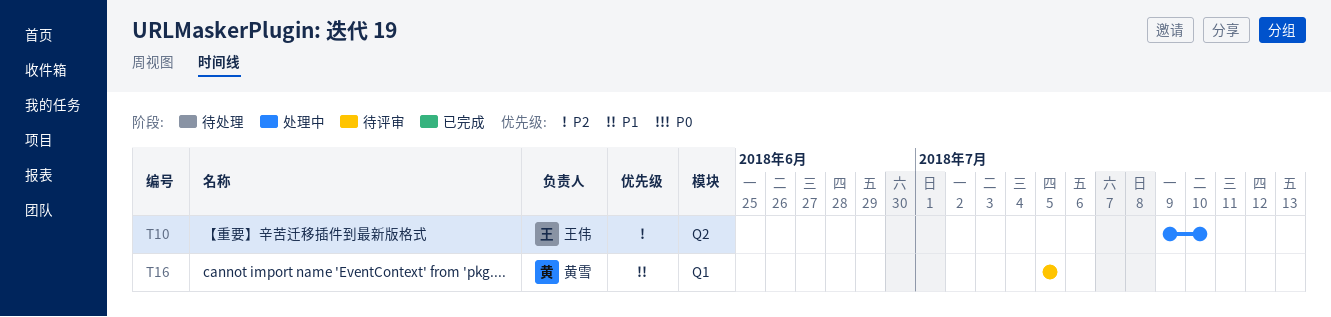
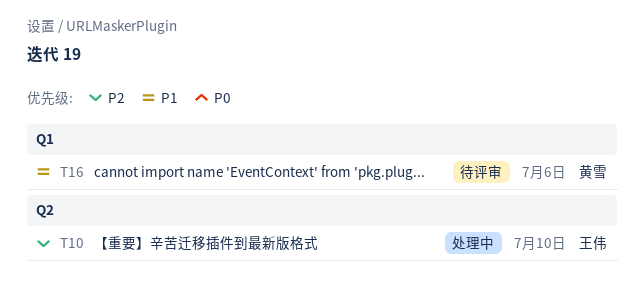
T16, due: Jul 5 -> Jul 6

